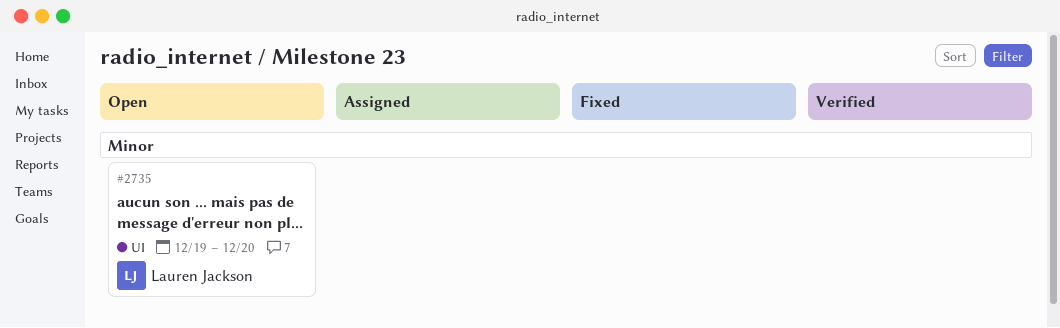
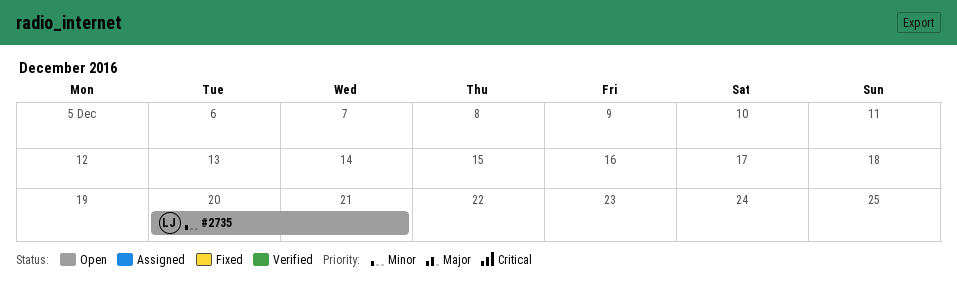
#2735, start: Dec 19 -> Dec 20
#2735, due: Dec 20 -> Dec 21

